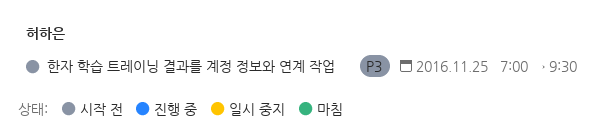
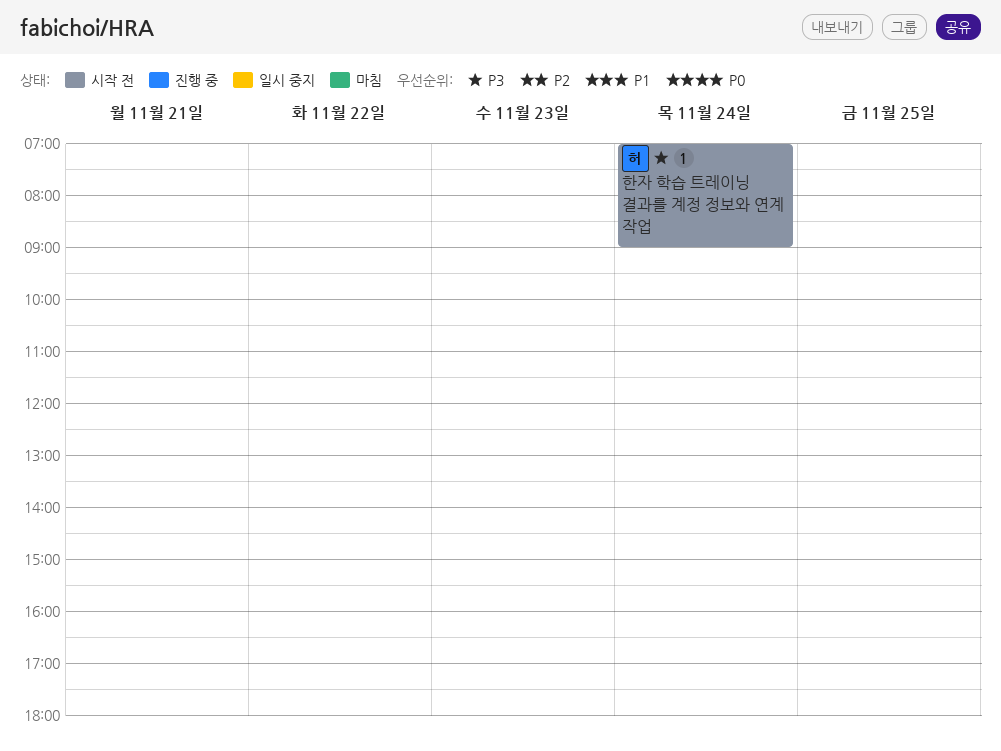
한자 학습 트레이닝 결과를 계정 정보와 연계 작업, day: Nov 25 -> Nov 24
한자 학습 트레이닝 결과를 계정 정보와 연계 작업, ends: 09:30 -> 09:00

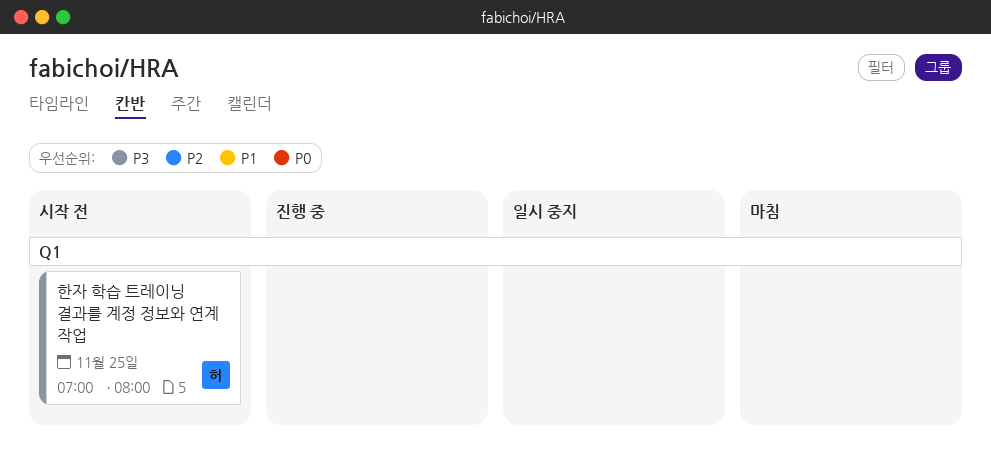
한자 학습 트레이닝 결과를 계정 정보와 연계 작업, day: Nov 24 -> Nov 25
한자 학습 트레이닝 결과를 계정 정보와 연계 작업, ends: 09:00 -> 08:00

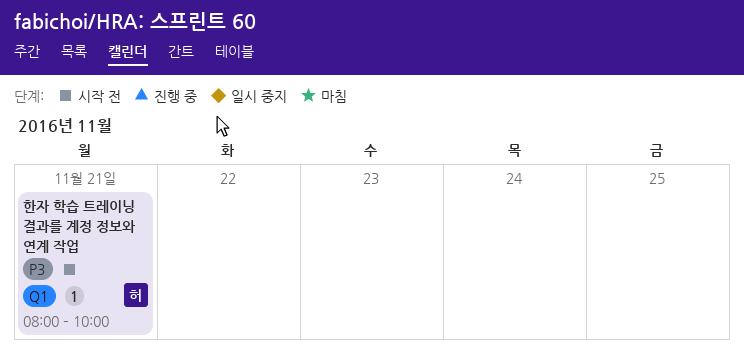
한자 학습 트레이닝 결과를 계정 정보와 연계 작업, day: Nov 25 -> Nov 21
한자 학습 트레이닝 결과를 계정 정보와 연계 작업, begins: 07:00 -> 08:00
한자 학습 트레이닝 결과를 계정 정보와 연계 작업, ends: 08:00 -> 10:00

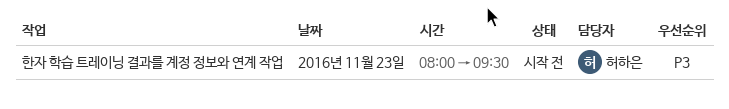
한자 학습 트레이닝 결과를 계정 정보와 연계 작업, day: Nov 21 -> Nov 23
한자 학습 트레이닝 결과를 계정 정보와 연계 작업, ends: 10:00 -> 09:30

